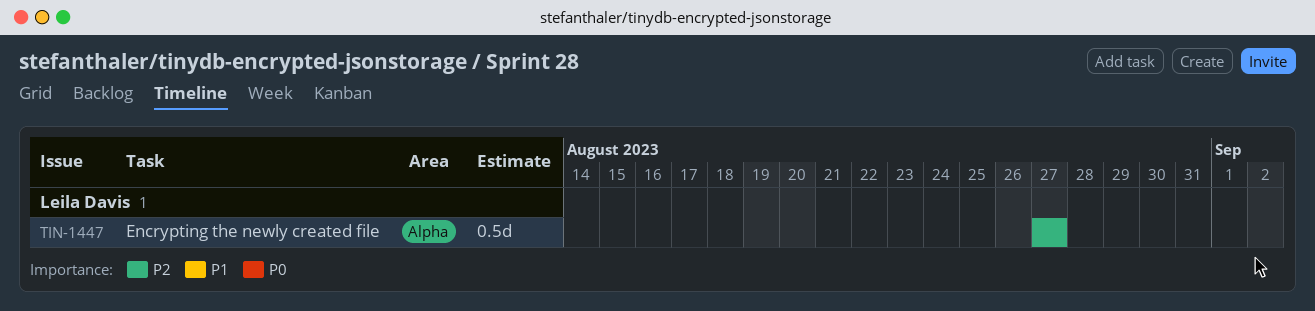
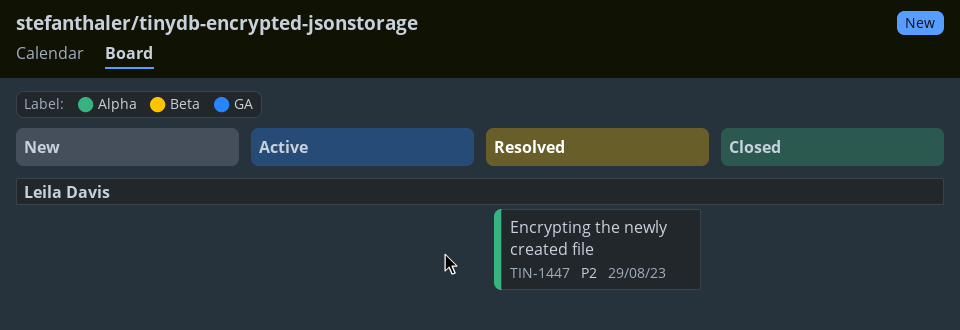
TIN-1447, due: Aug 27 -> Aug 29

